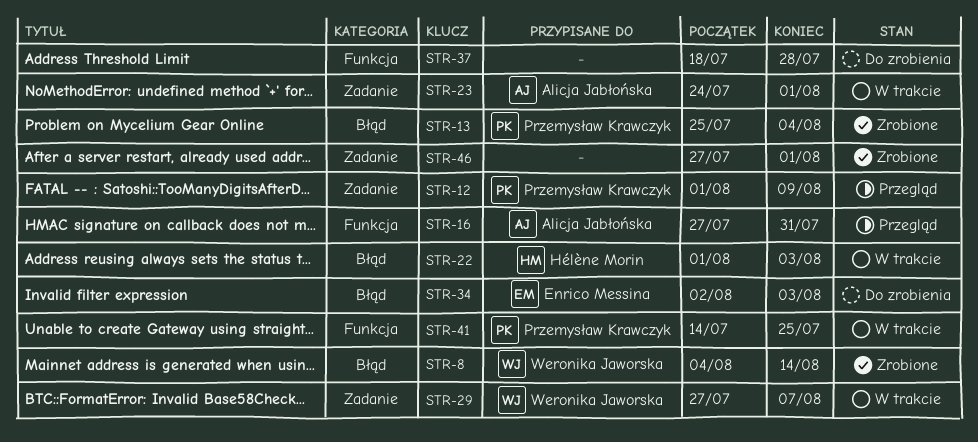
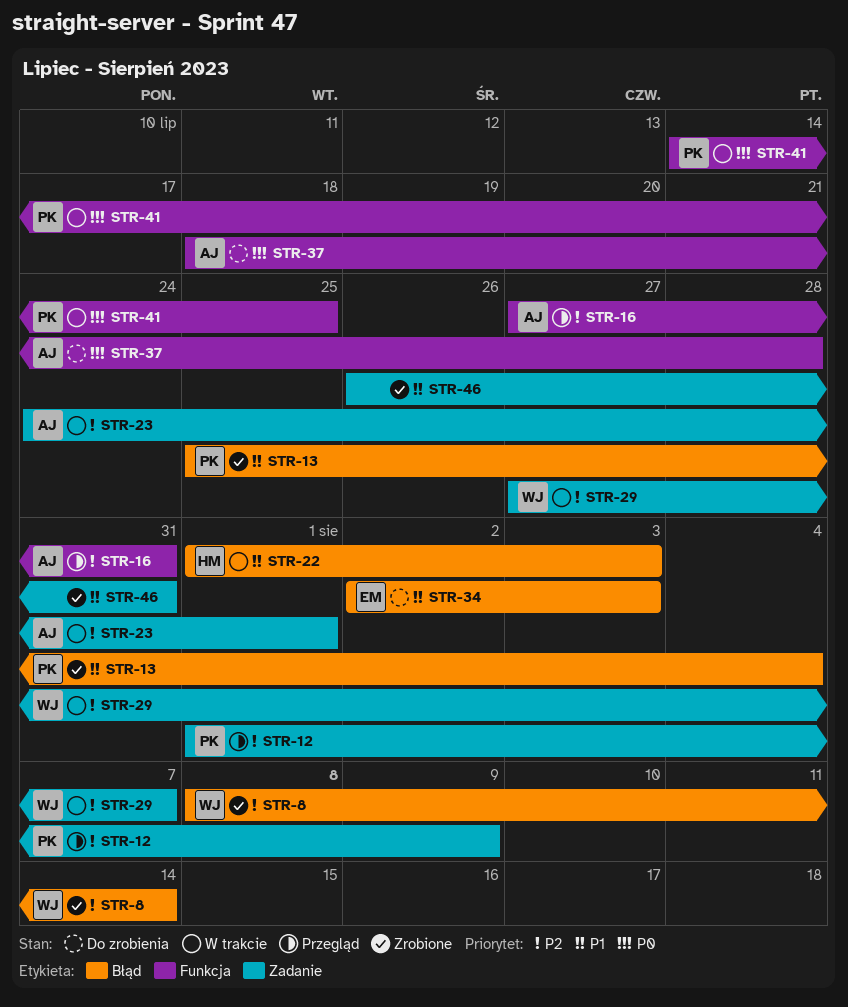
STR-8, start: Aug 4 -> Aug 8
STR-37, owner: none -> Alicja Jabłońska
STR-46, start: Jul 27 -> Jul 26
STR-46, due: Aug 1 -> Jul 31

